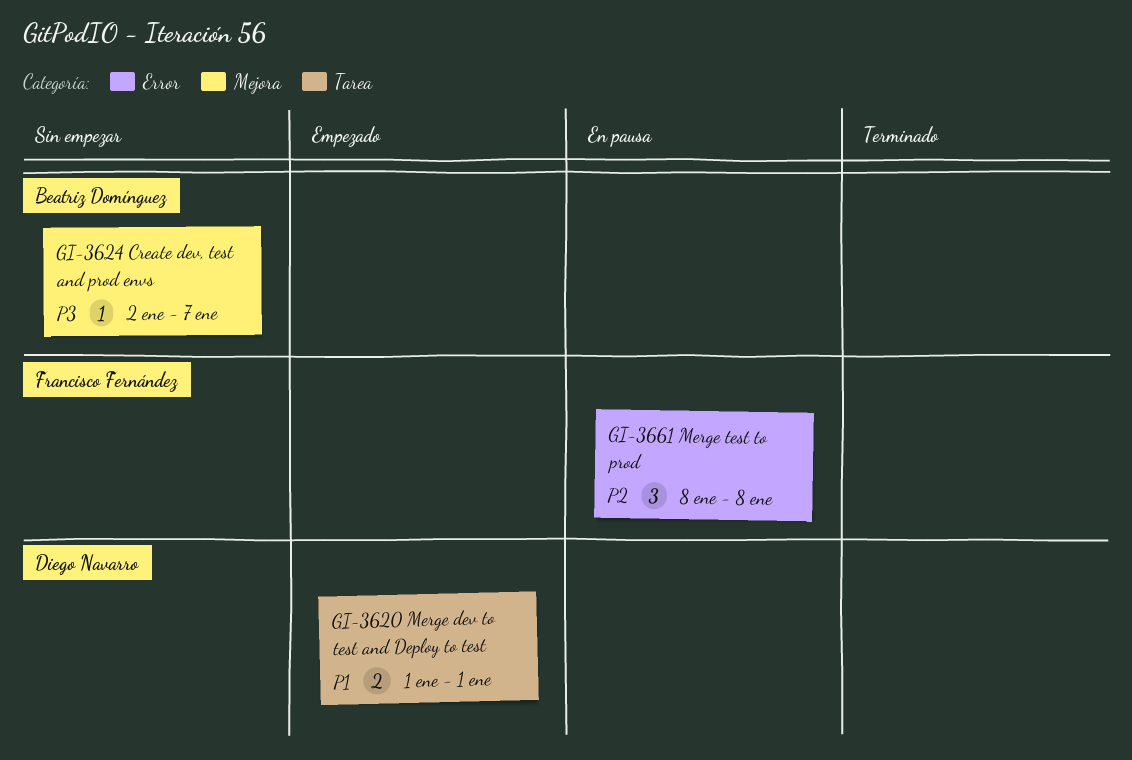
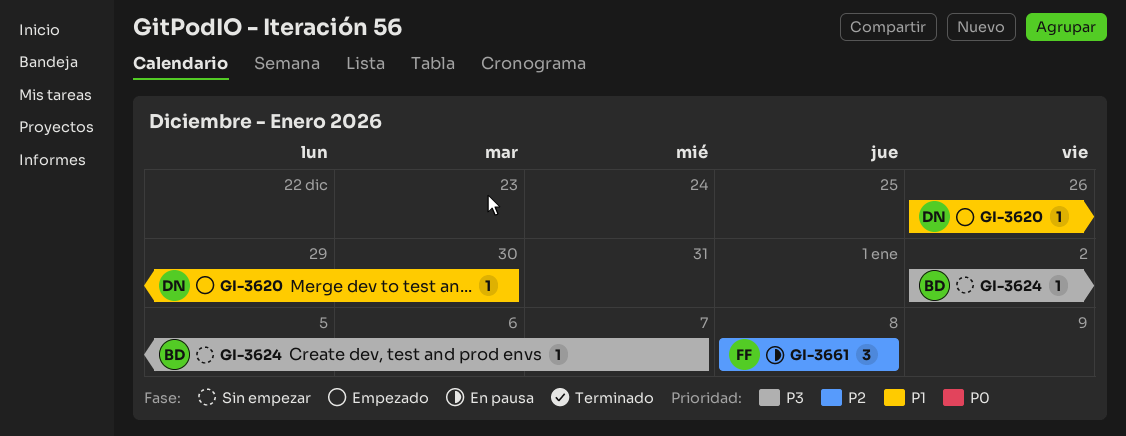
GI-3620, estimate: 2 -> 1
GI-3620, start: Jan 1 -> Dec 26
GI-3620, due: Jan 1 -> Dec 30

